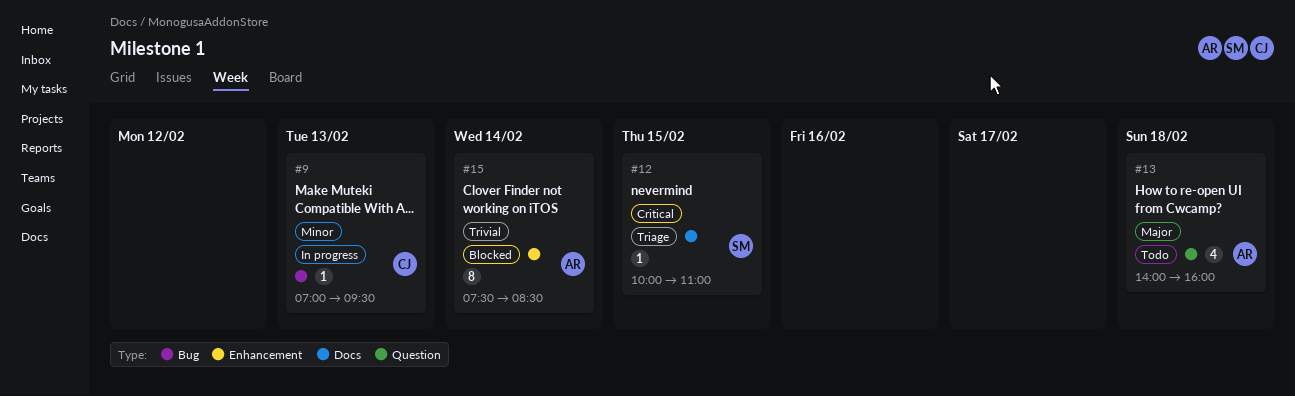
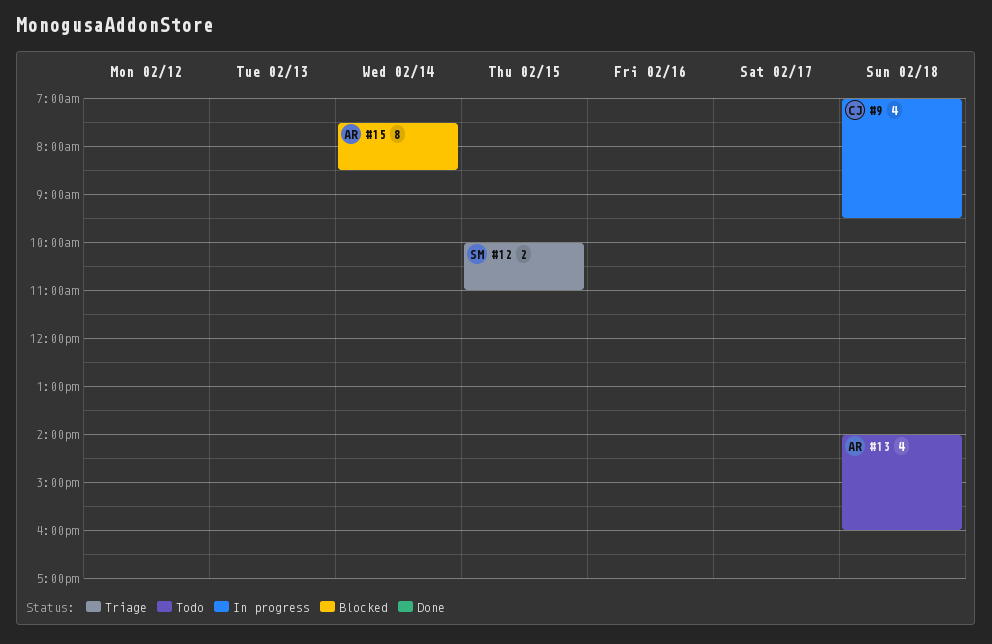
#9, estimate: 1 -> 4
#9, day: Feb 13 -> Feb 18
#12, estimate: 1 -> 2

